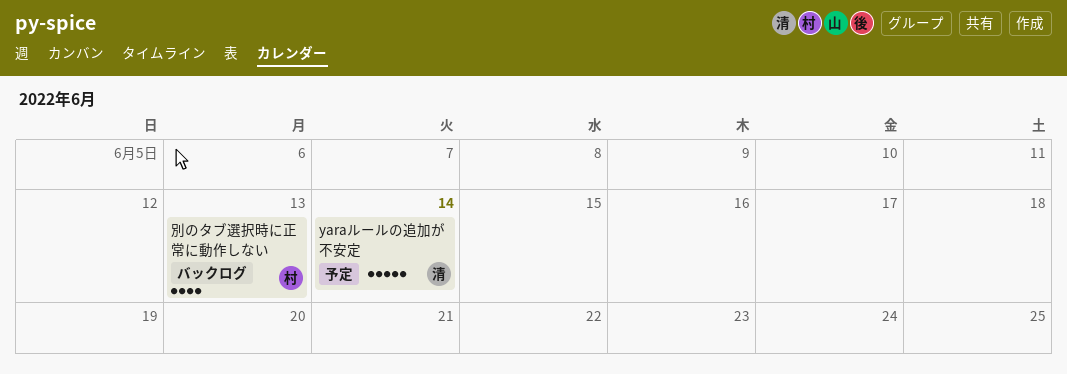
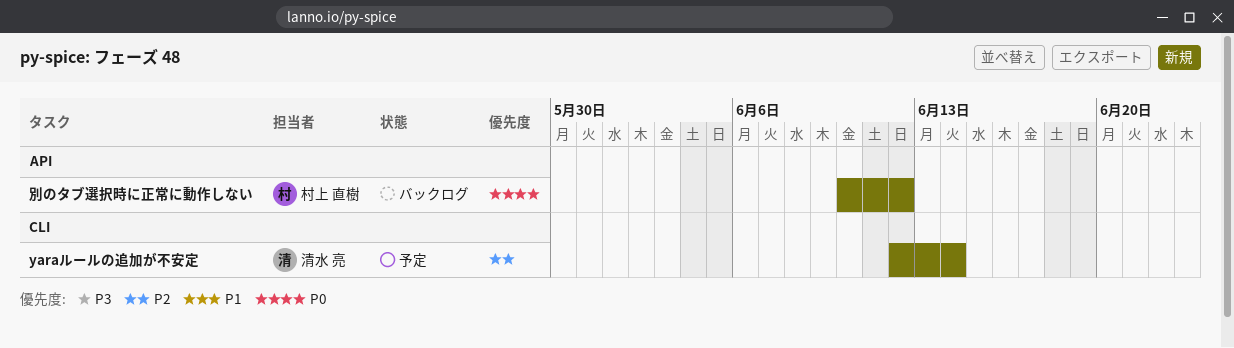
別のタブ選択時に正常に動作しない, due: Jun 13 -> Jun 12

